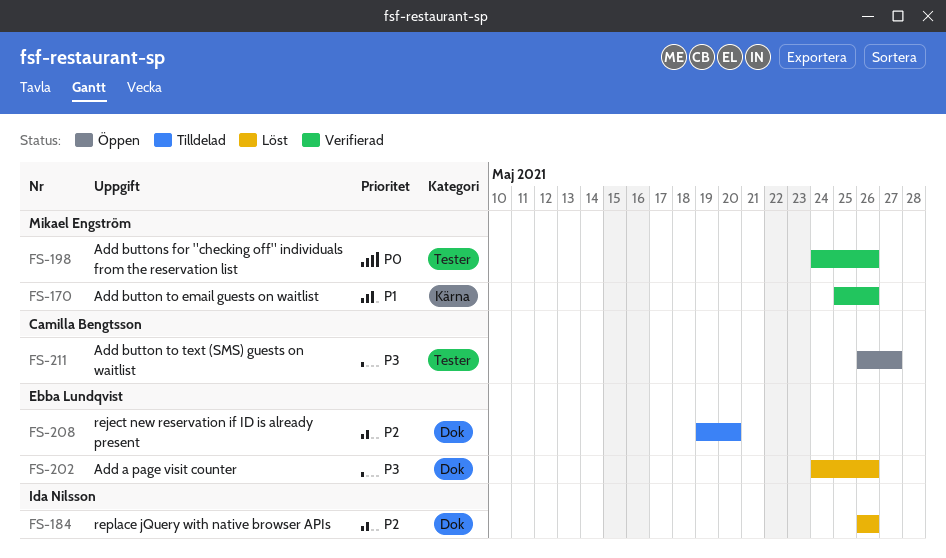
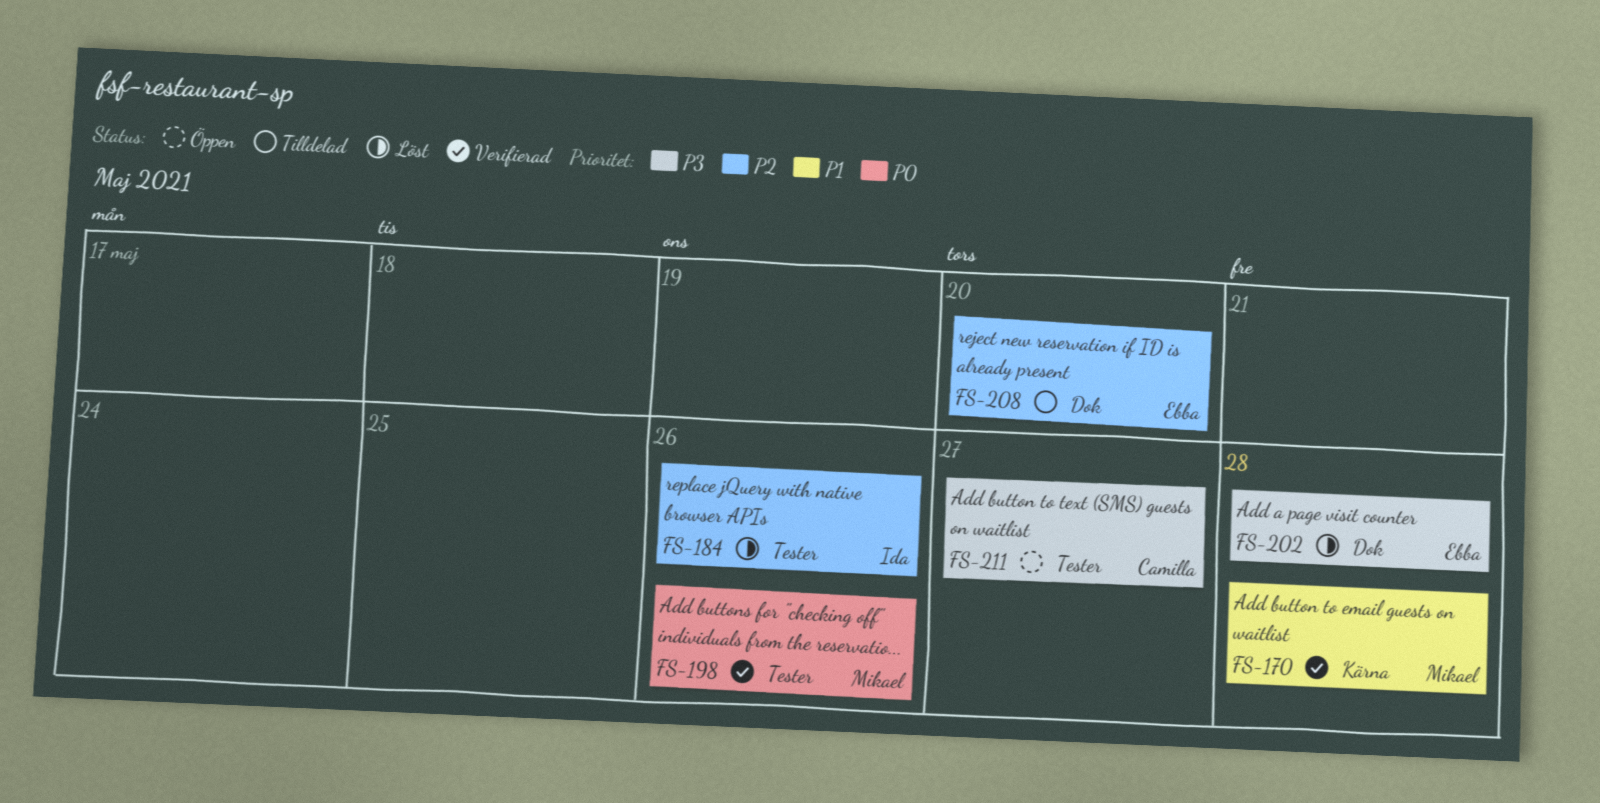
FS-170, due: May 26 -> May 28
FS-184, label: Dok -> Tester
FS-202, due: May 26 -> May 28

